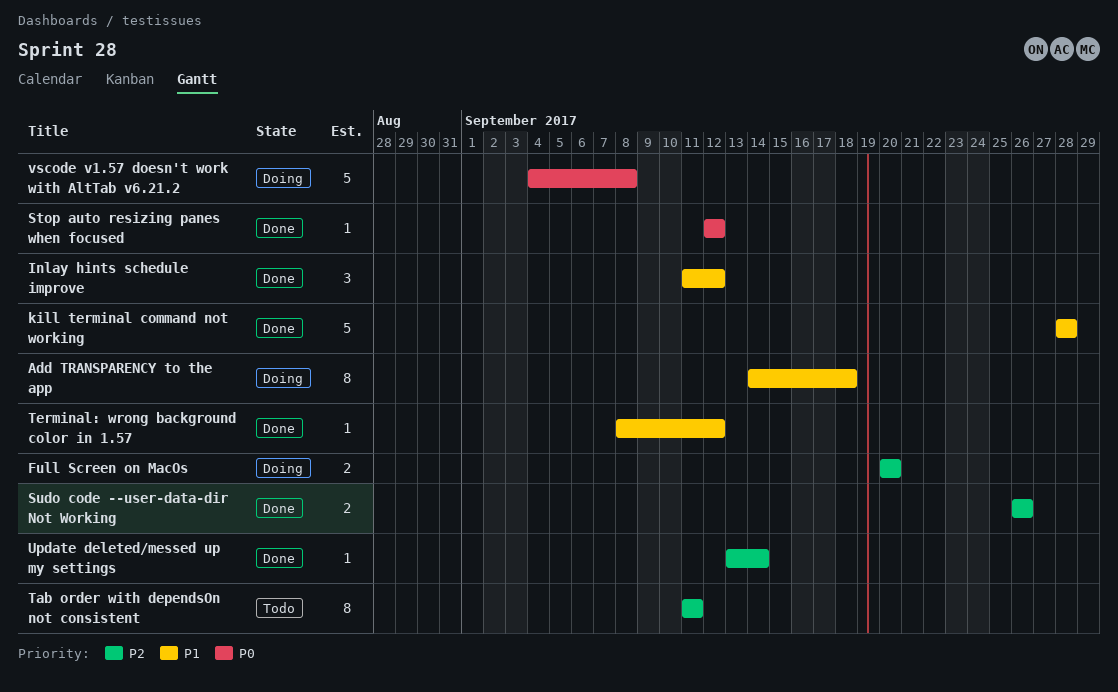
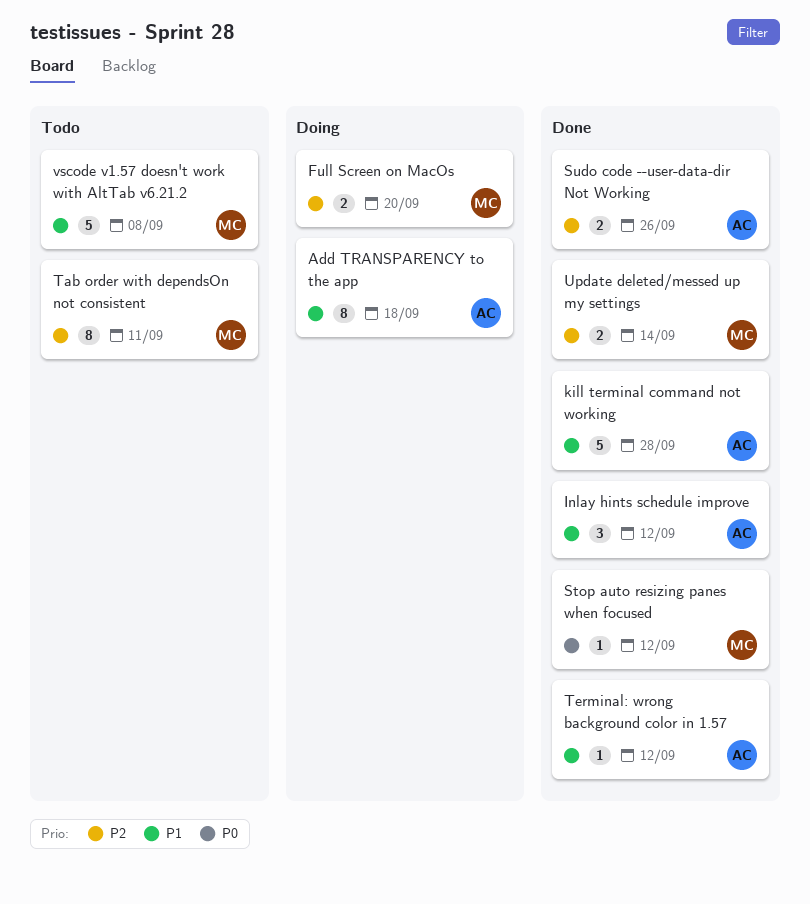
Update deleted/messed up my settings, estimate: 1 -> 2
vscode v1.57 doesn't work with AltTab v6.21.2, status: Doing -> Todo
vscode v1.57 doesn't work with AltTab v6.21.2, priority: P0 -> P1

